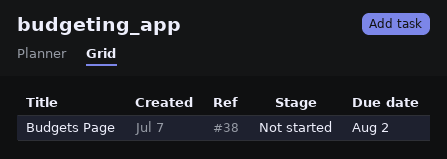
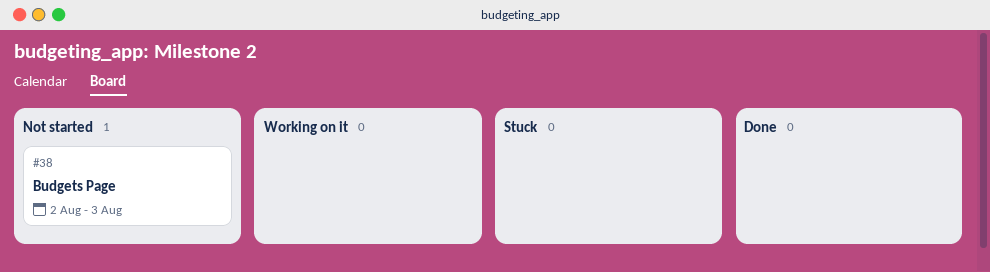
#38, due: Aug 2 -> Aug 3

